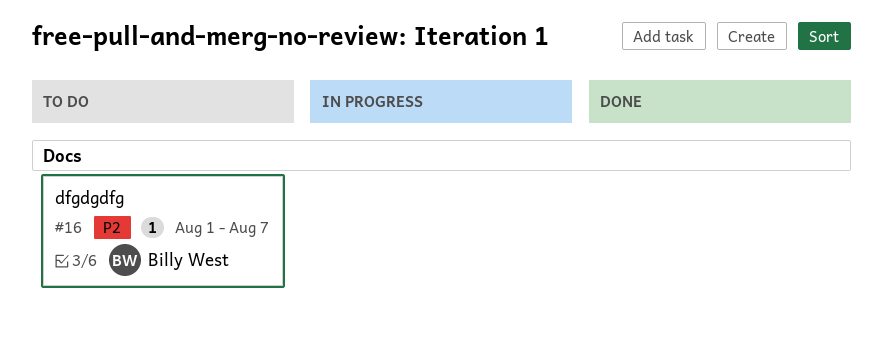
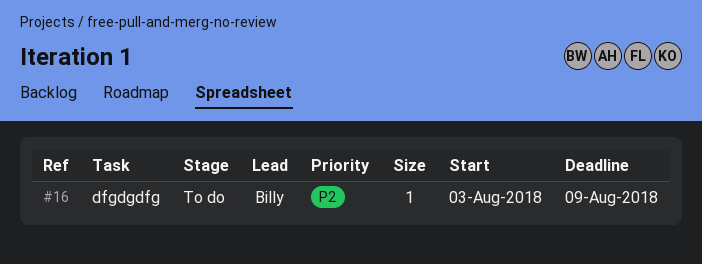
#16, start: Aug 1 -> Aug 3
#16, due: Aug 7 -> Aug 9

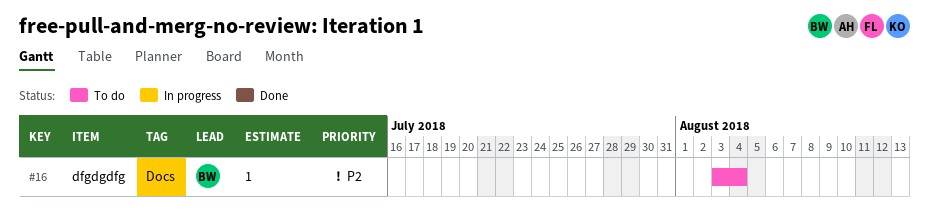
#16, due: Aug 9 -> Aug 4

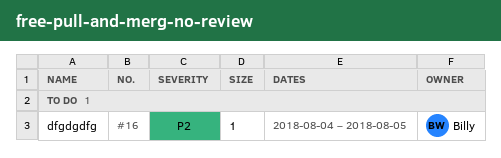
#16, start: Aug 3 -> Aug 4
#16, due: Aug 4 -> Aug 5

